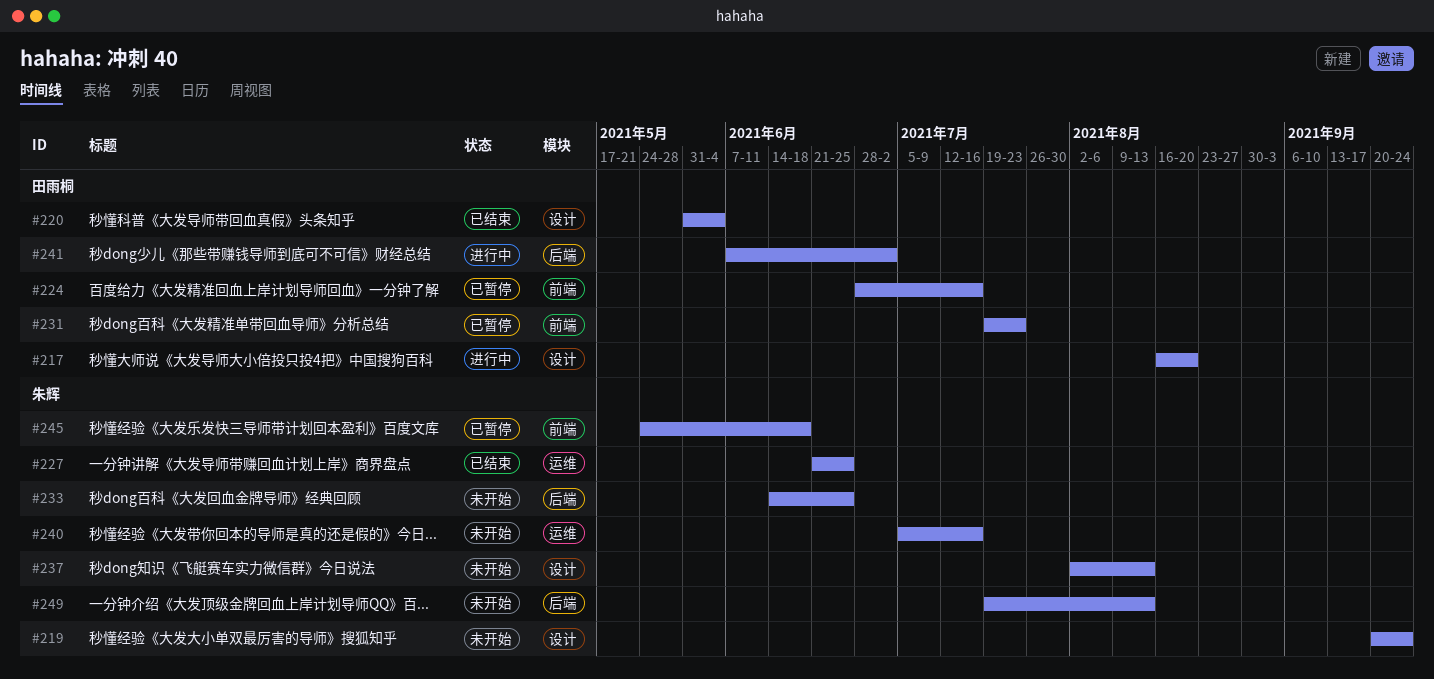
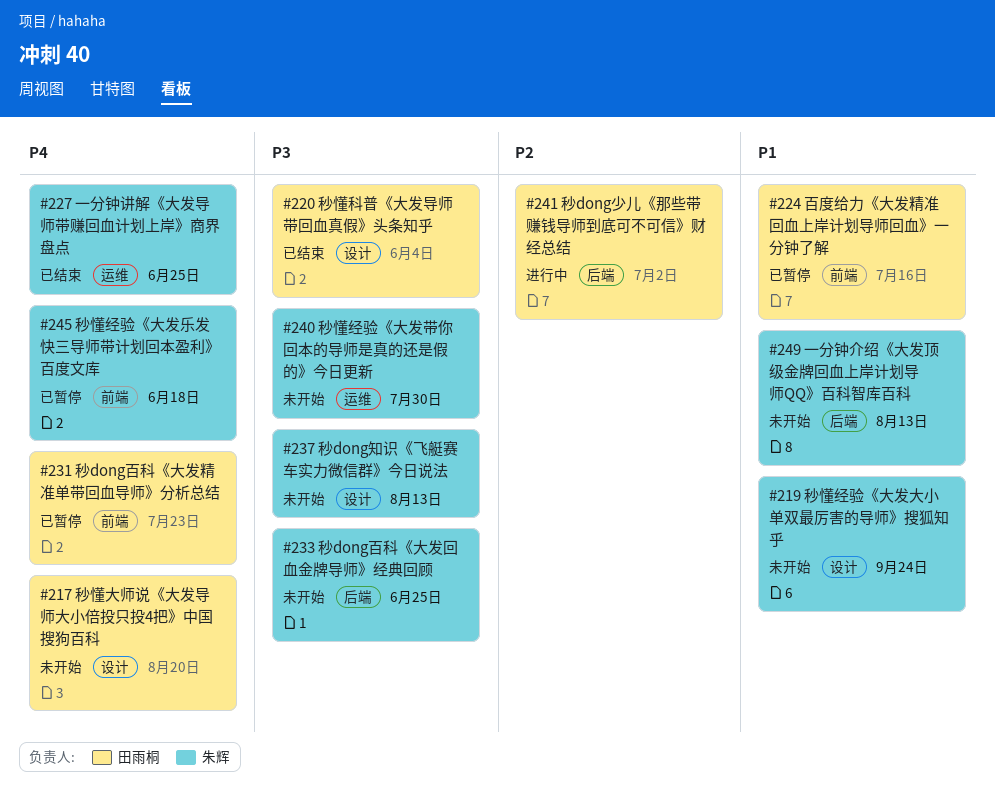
#217, status: 进行中 -> 未开始
#240, due: Jul 16 -> Jul 30

